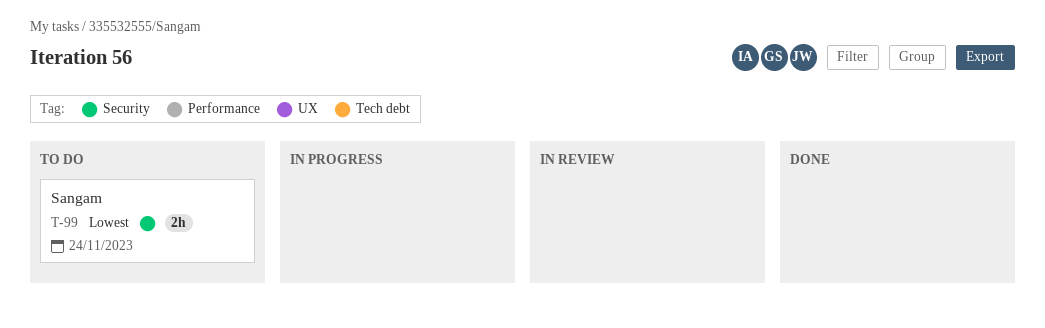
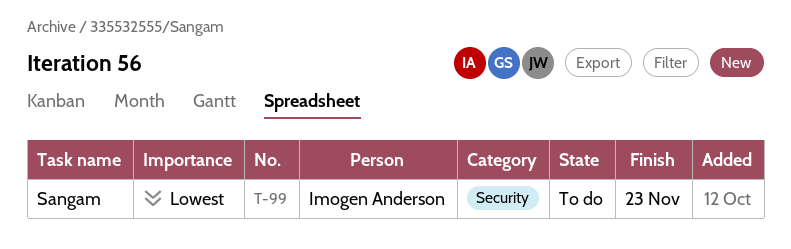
T-99, due: Nov 24 -> Nov 23

